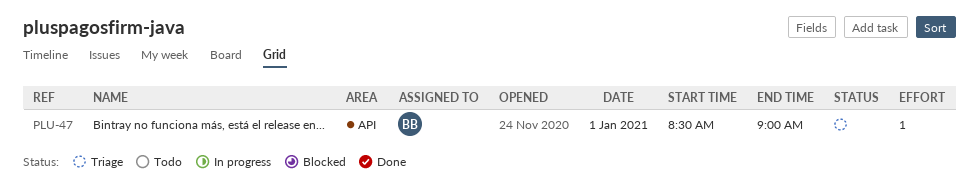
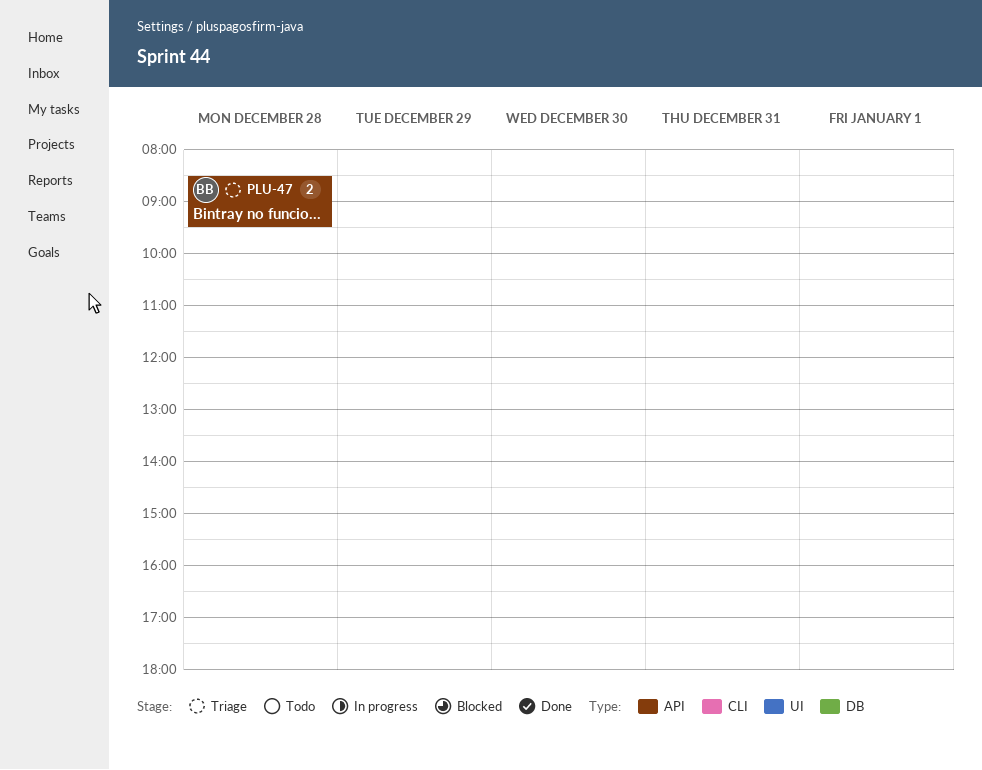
PLU-47, estimate: 1 -> 2
PLU-47, day: Jan 1 -> Dec 28
PLU-47, ends: 09:00 -> 09:30

